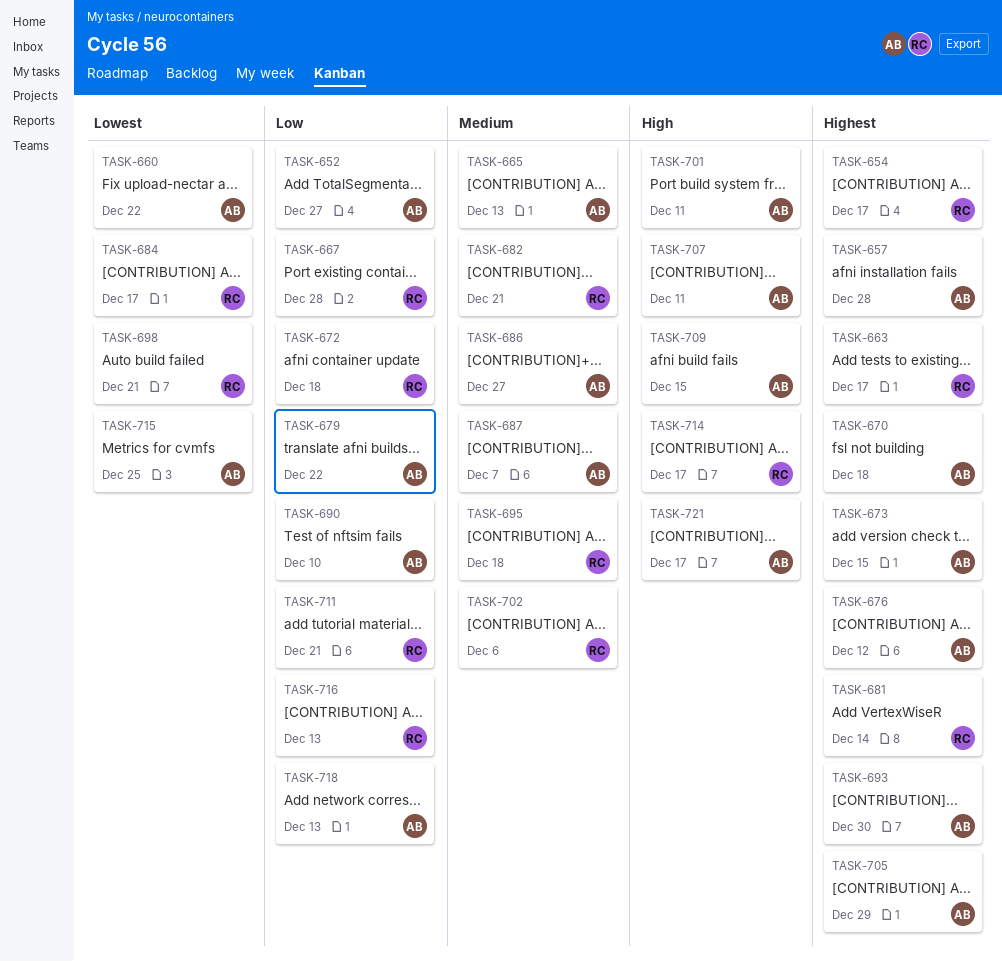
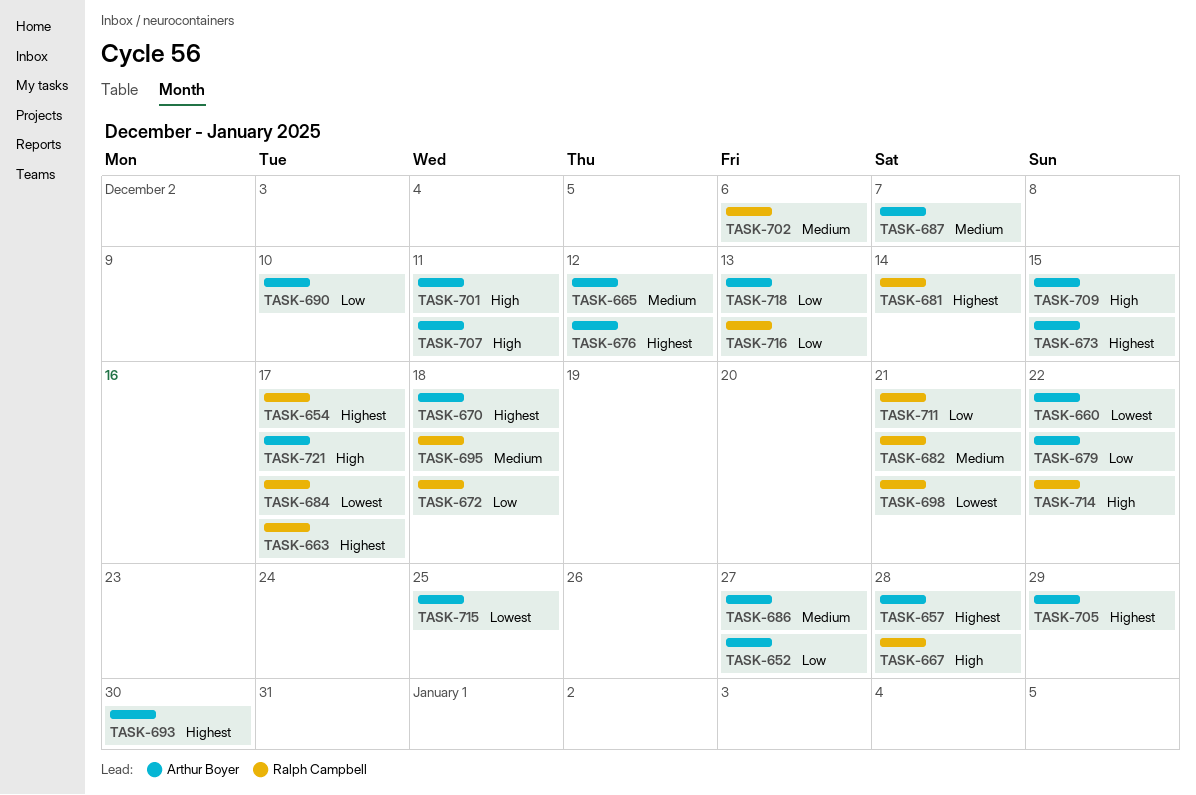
TASK-665, due: Dec 13 -> Dec 12
TASK-667, priority: Low -> High
TASK-714, due: Dec 17 -> Dec 22

